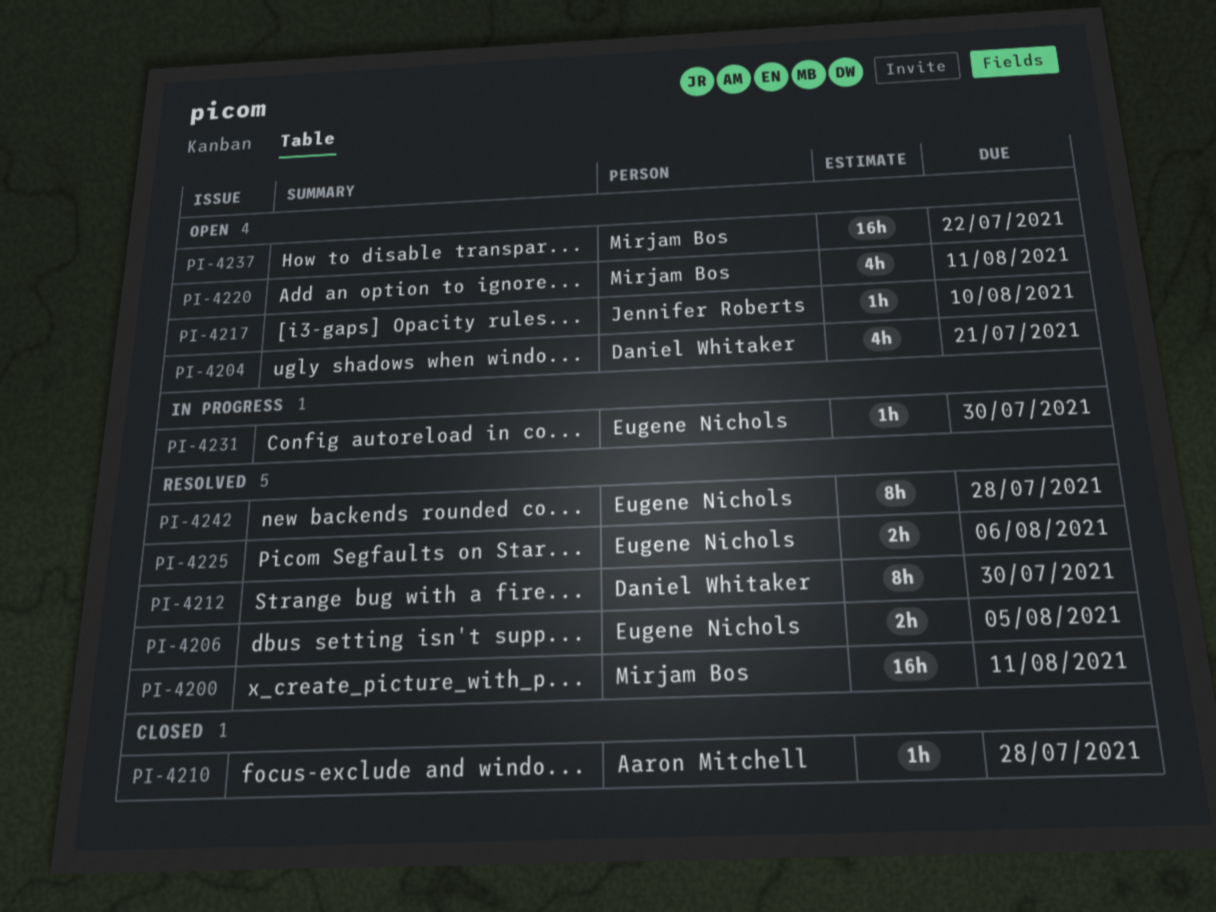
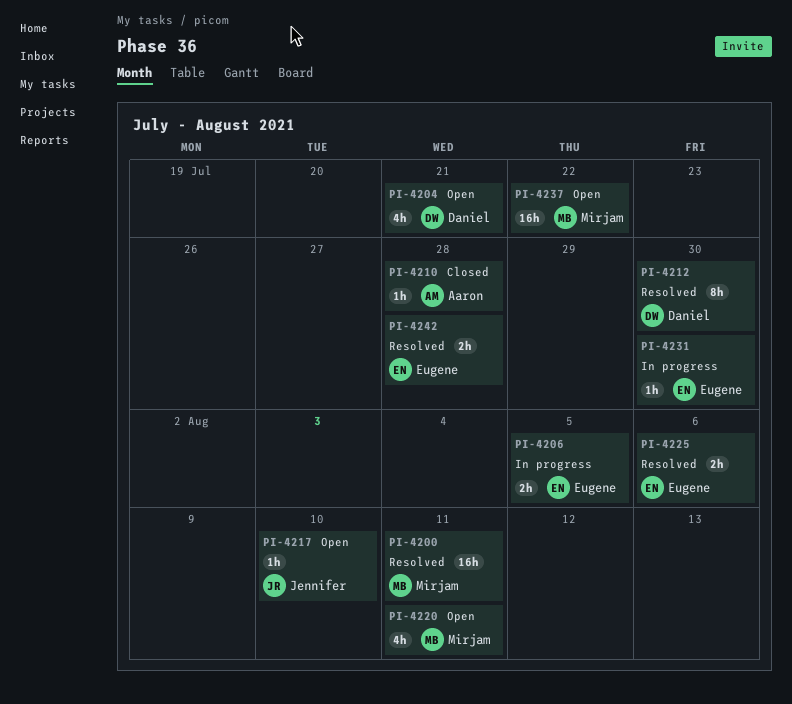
PI-4206, status: Resolved -> In progress
PI-4242, estimate: 8h -> 2h

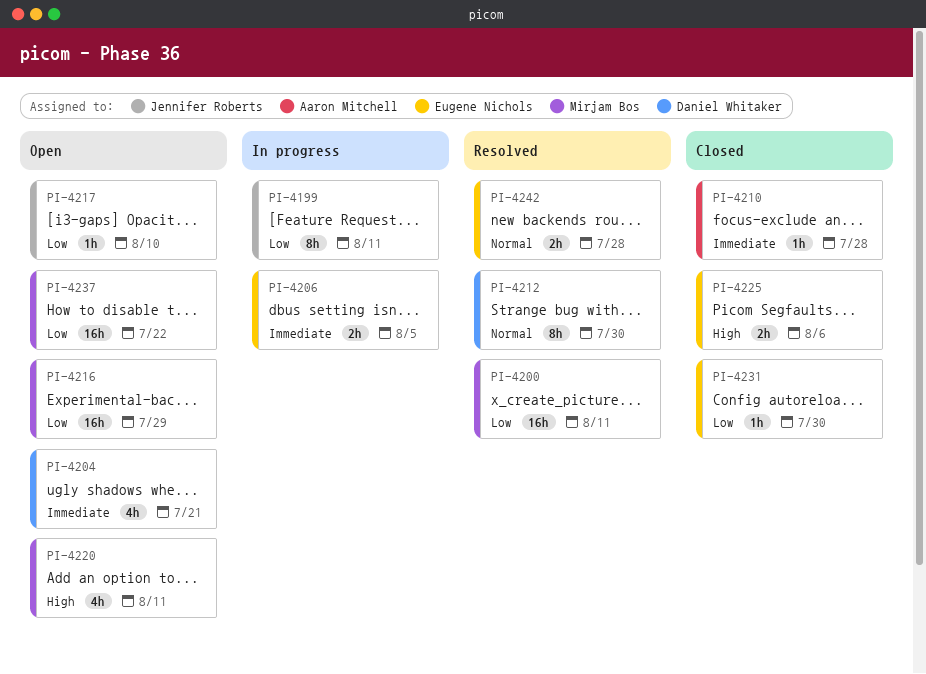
PI-4199: none -> present
PI-4216: none -> present
PI-4225, status: Resolved -> Closed
PI-4231, status: In progress -> Closed

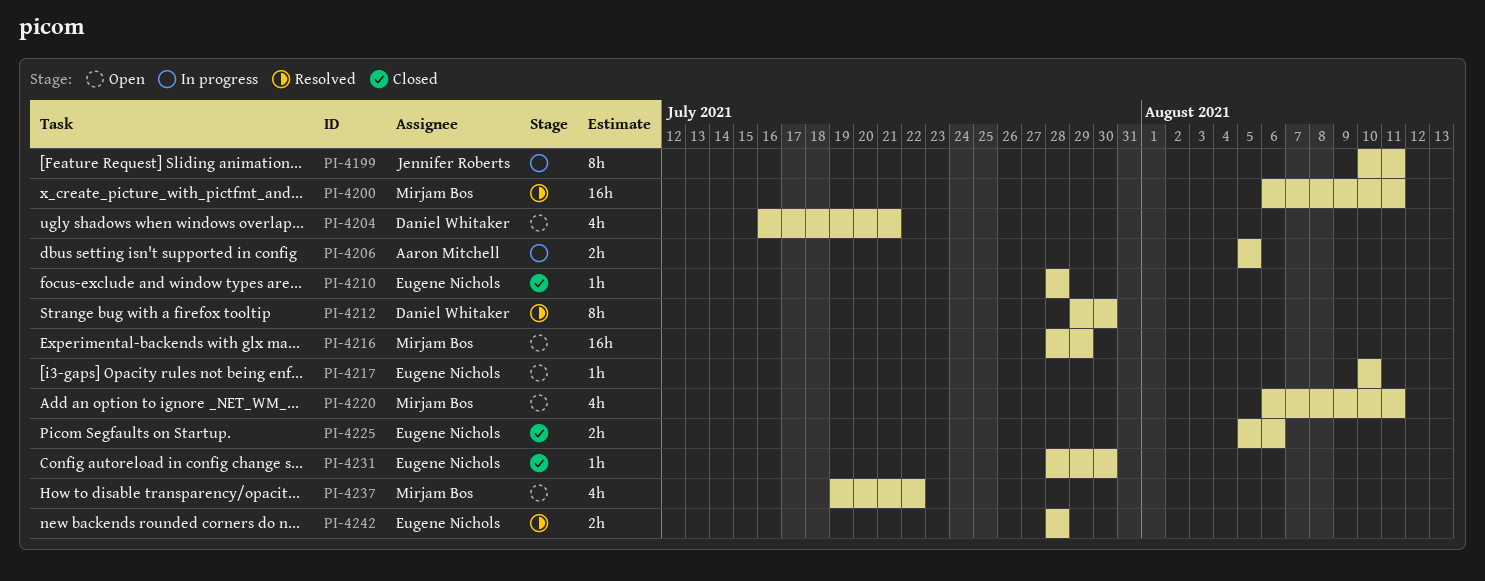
PI-4206, owner: Eugene Nichols -> Aaron Mitchell
PI-4210, owner: Aaron Mitchell -> Eugene Nichols
PI-4217, owner: Jennifer Roberts -> Eugene Nichols
PI-4237, estimate: 16h -> 4h

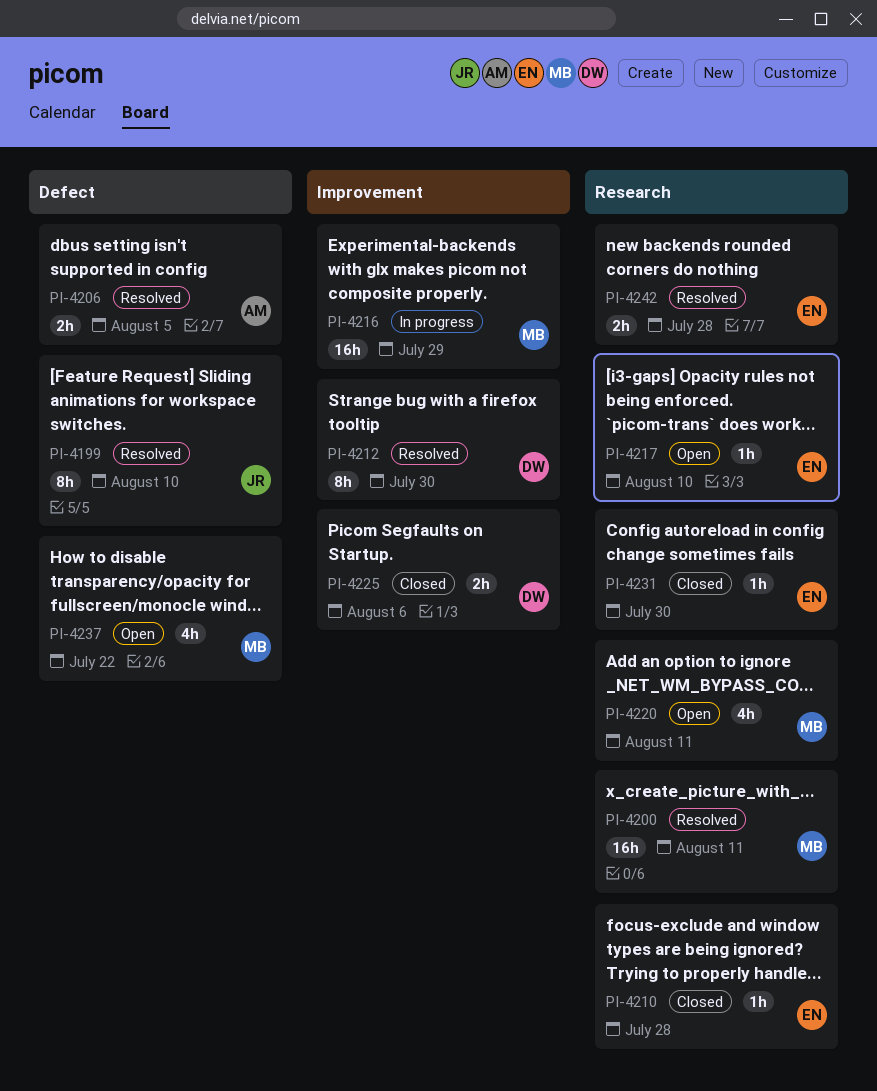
PI-4199, status: In progress -> Resolved
PI-4199, due: Aug 11 -> Aug 10
PI-4204: present -> none
PI-4206, status: In progress -> Resolved
PI-4216, status: Open -> In progress
PI-4225, owner: Eugene Nichols -> Daniel Whitaker

